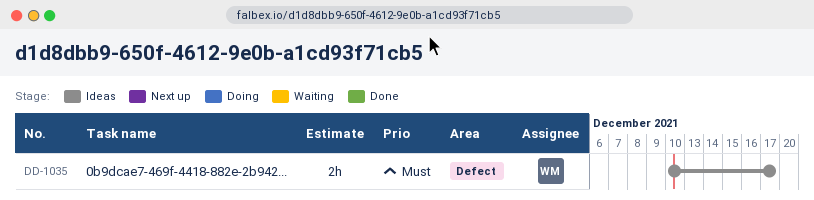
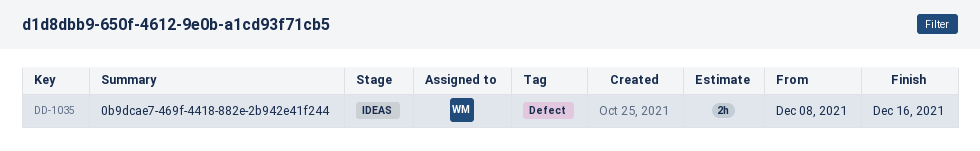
DD-1035, start: Dec 10 -> Dec 8
DD-1035, due: Dec 17 -> Dec 16

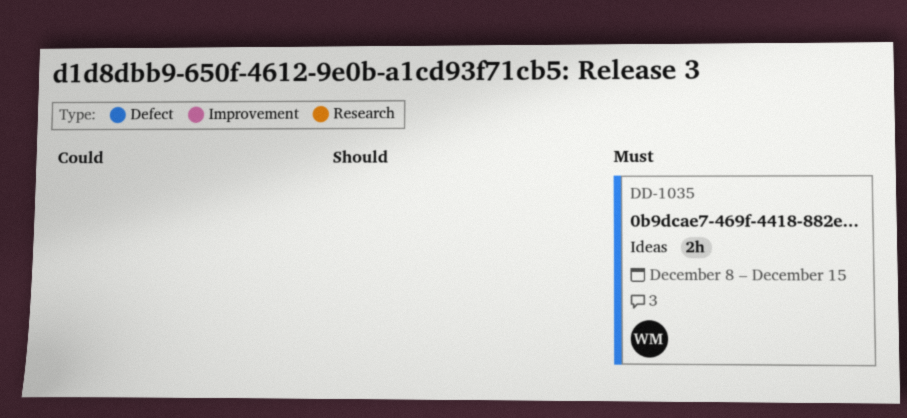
DD-1035, due: Dec 16 -> Dec 15

